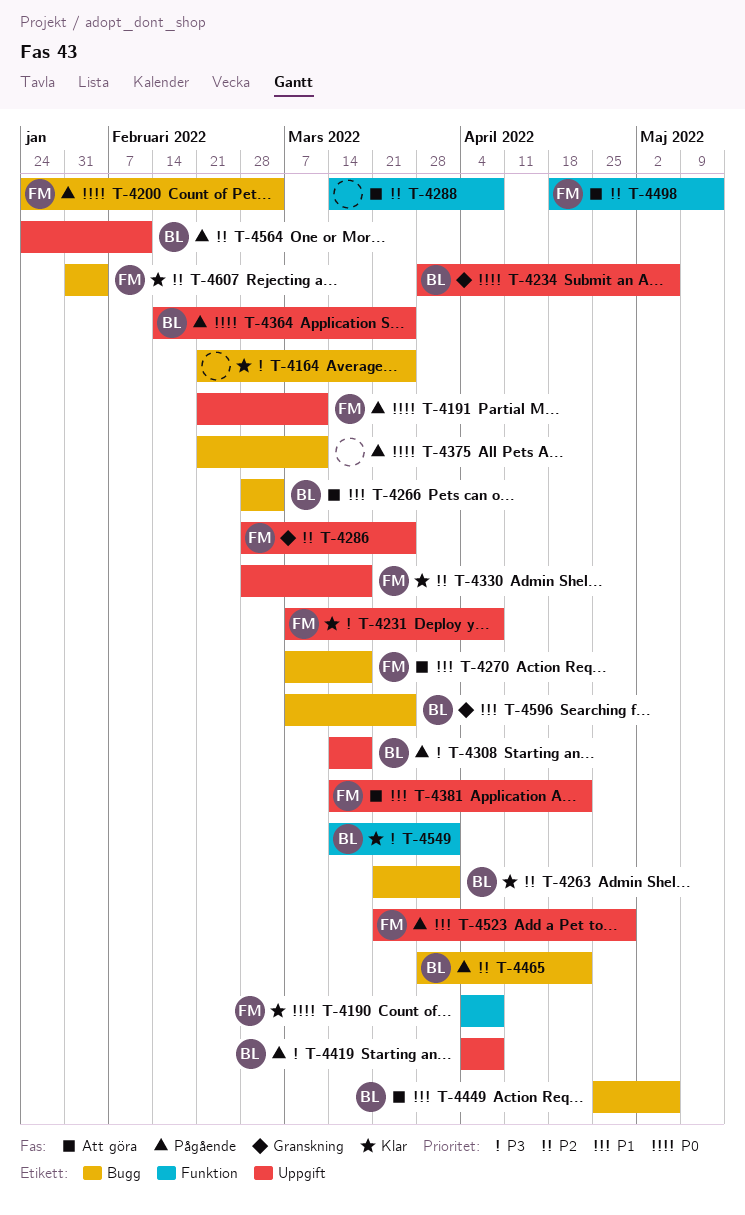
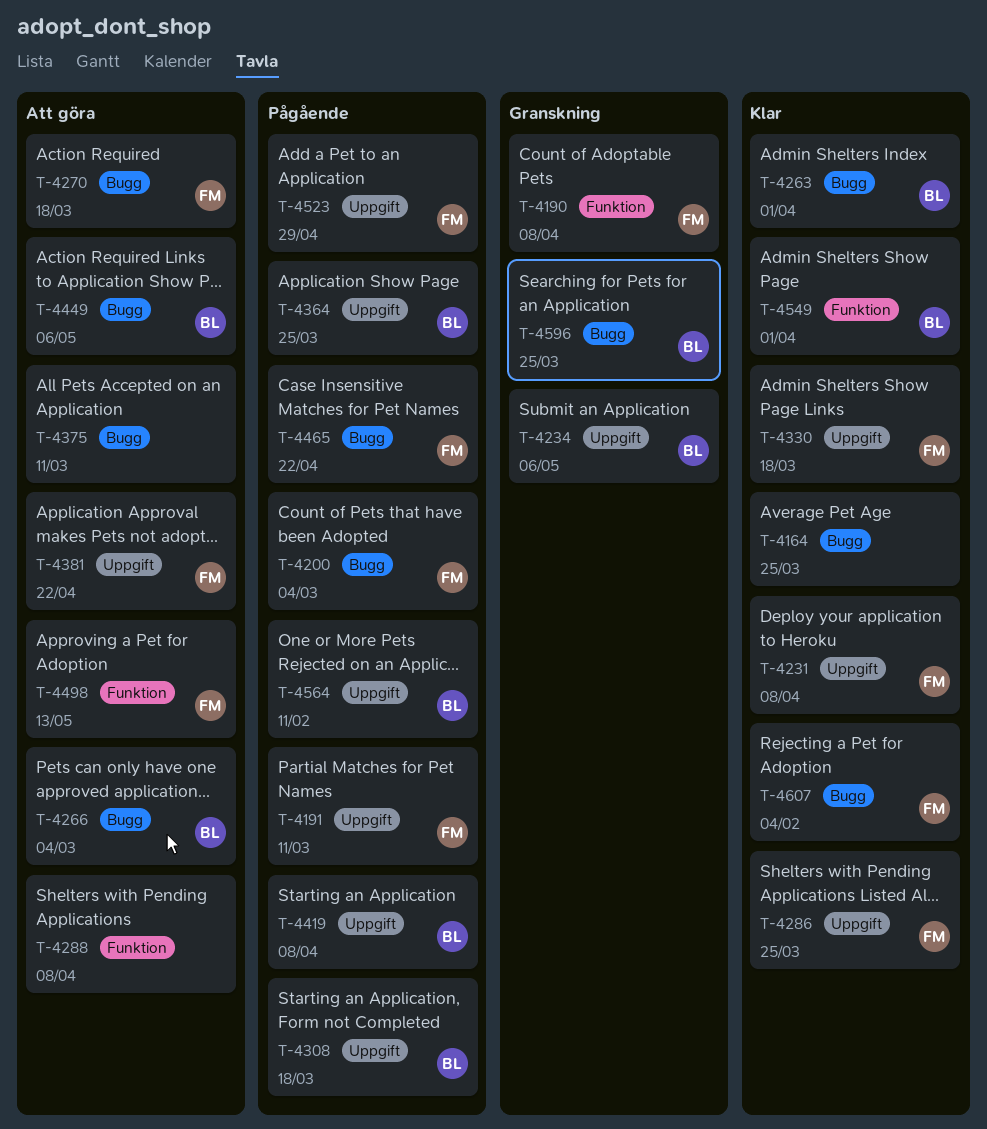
T-4190, status: Klar -> Granskning
T-4286, status: Granskning -> Klar
T-4375, status: Pågående -> Att göra
T-4465, owner: BL -> FM

